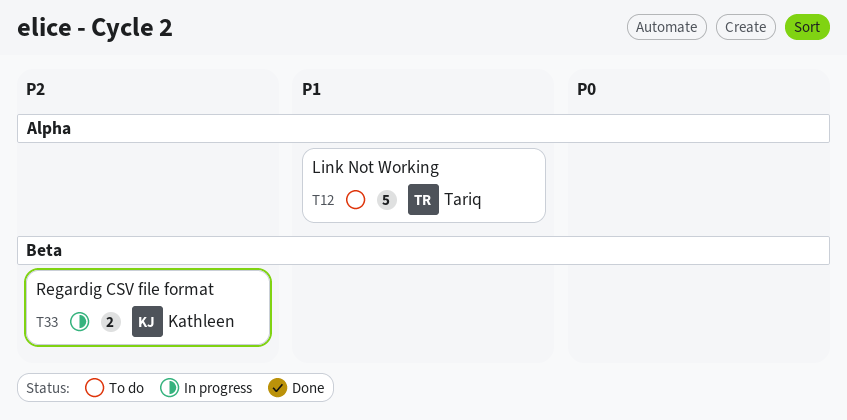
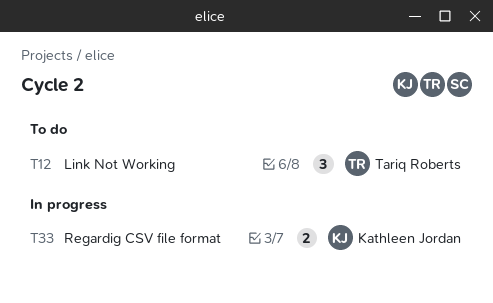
T12, estimate: 5 -> 3

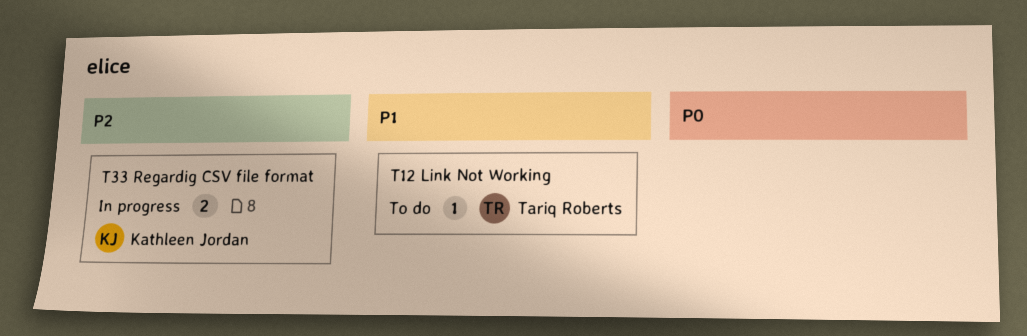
T12, estimate: 3 -> 1

